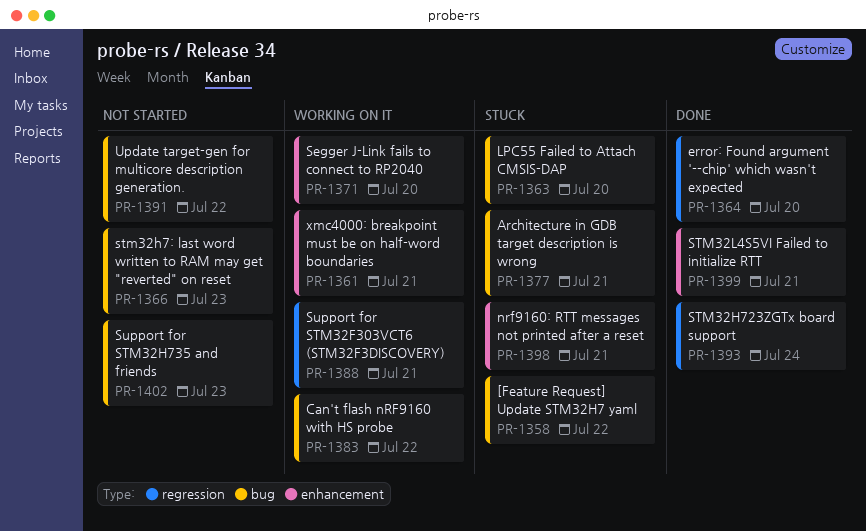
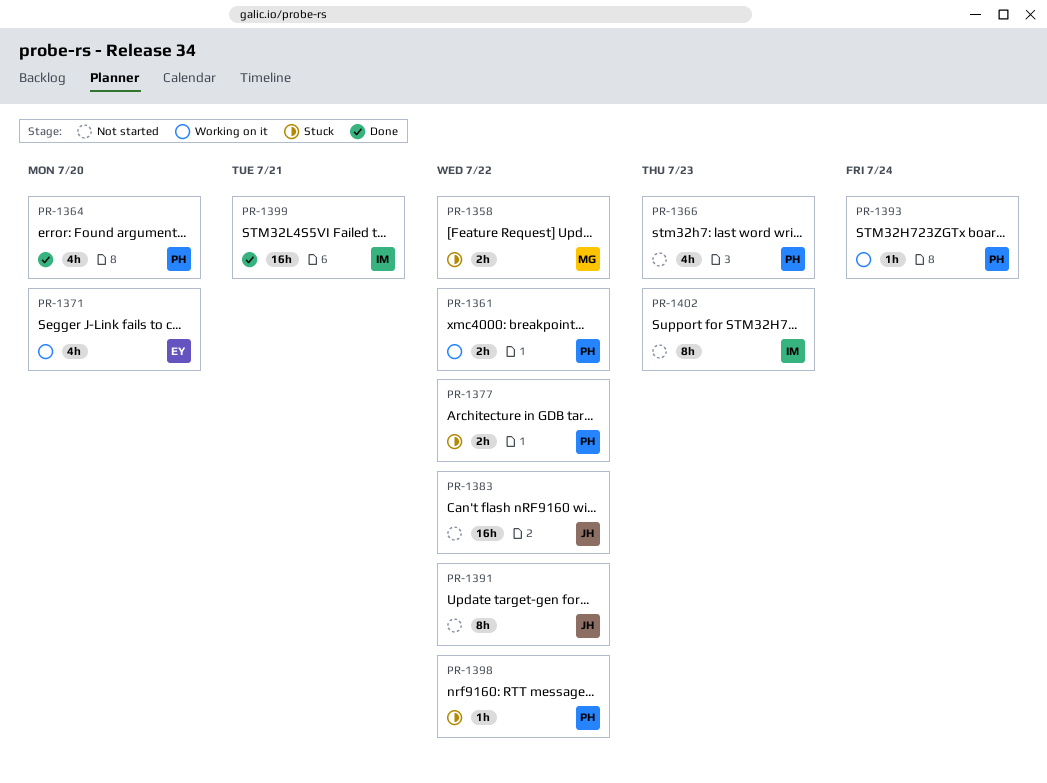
PR-1361, due: Jul 21 -> Jul 22
PR-1363: present -> none
PR-1377, due: Jul 21 -> Jul 22
PR-1383, status: Working on it -> Not started
PR-1388: present -> none
PR-1393, status: Done -> Working on it
PR-1398, due: Jul 21 -> Jul 22

